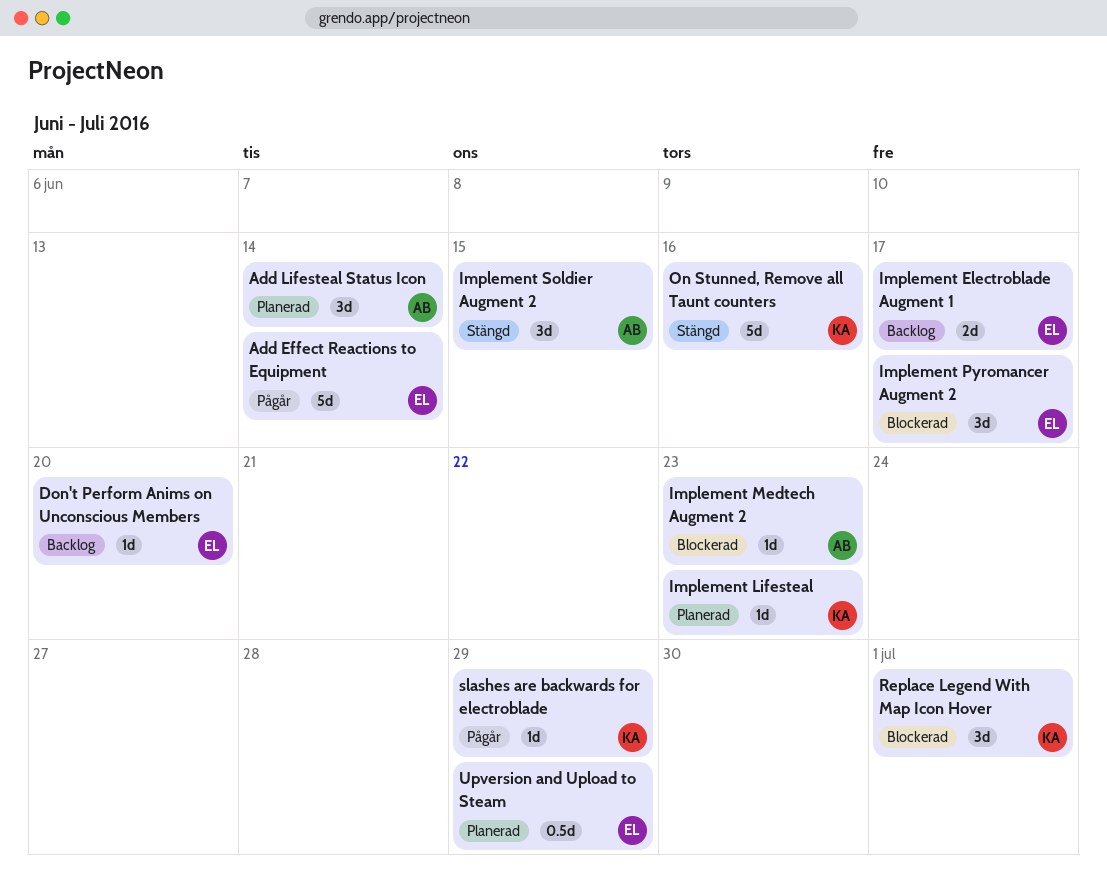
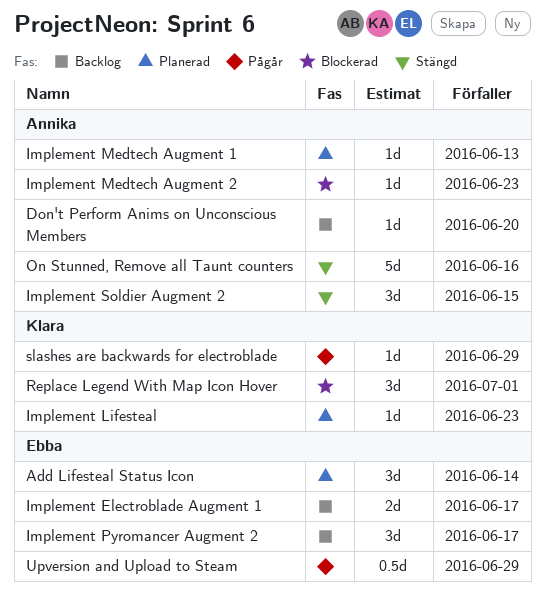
Add Effect Reactions to Equipment: present -> none
Add Lifesteal Status Icon, owner: Annika -> Ebba
Don't Perform Anims on Unconscious Members, owner: Ebba -> Annika
Implement Medtech Augment 1: none -> present
Implement Pyromancer Augment 2, status: Blockerad -> Backlog
On Stunned, Remove all Taunt counters, owner: Klara -> Annika
Upversion and Upload to Steam, status: Planerad -> Pågår

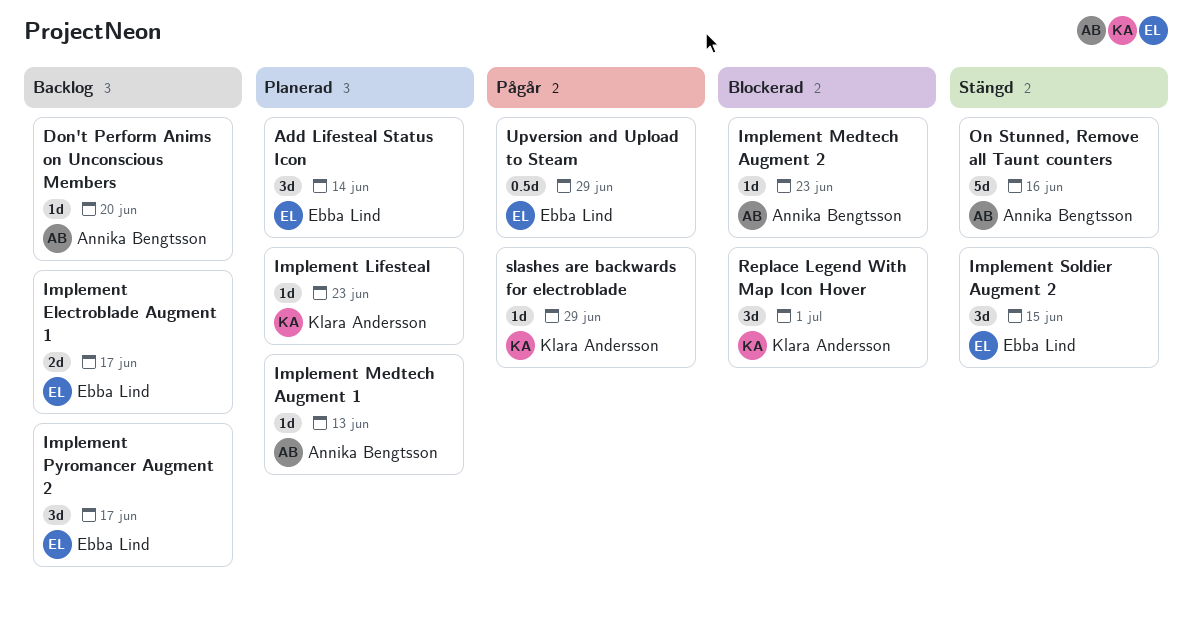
Implement Soldier Augment 2, owner: Annika Bengtsson -> Ebba Lind

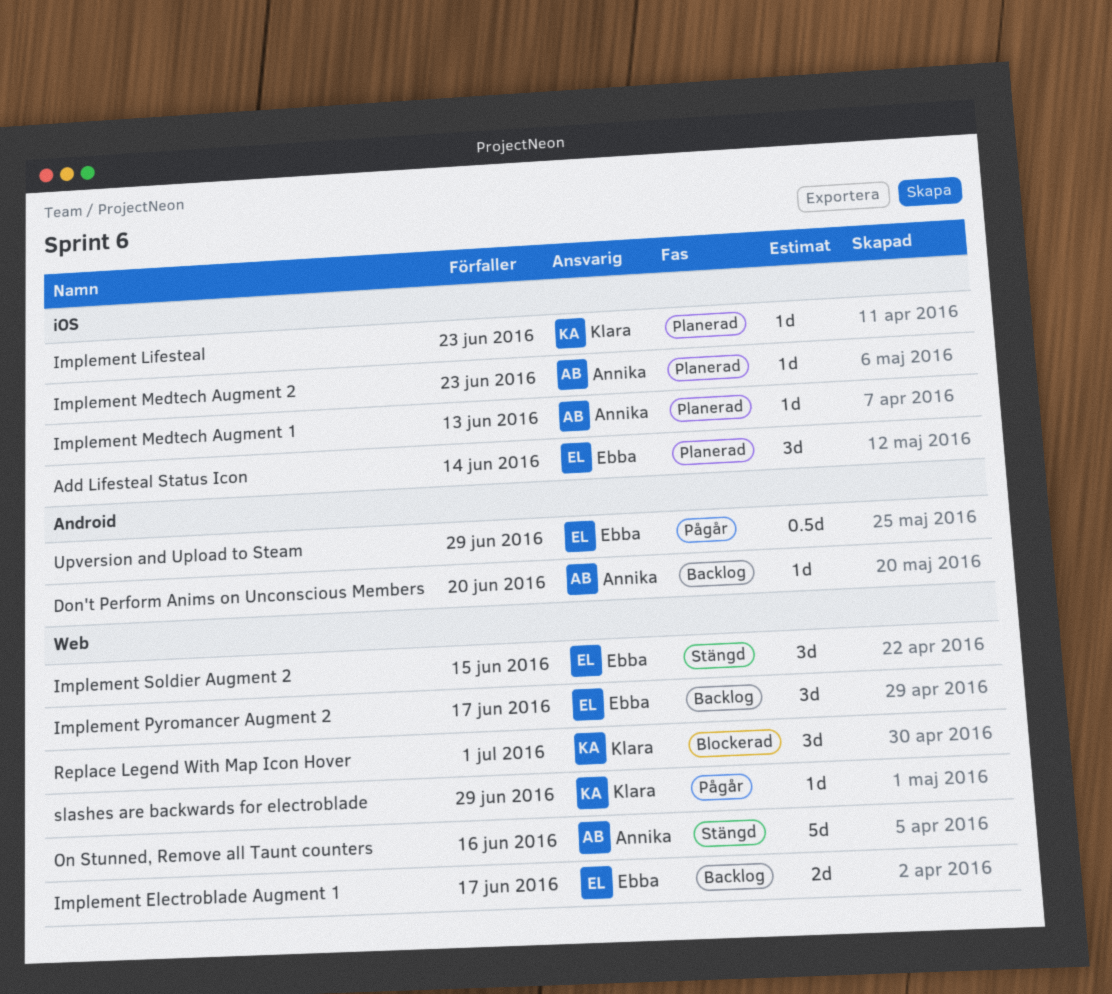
Implement Medtech Augment 2, status: Blockerad -> Planerad

